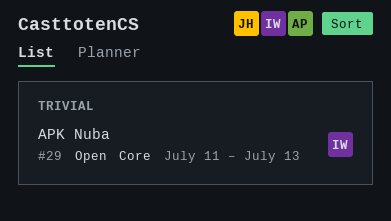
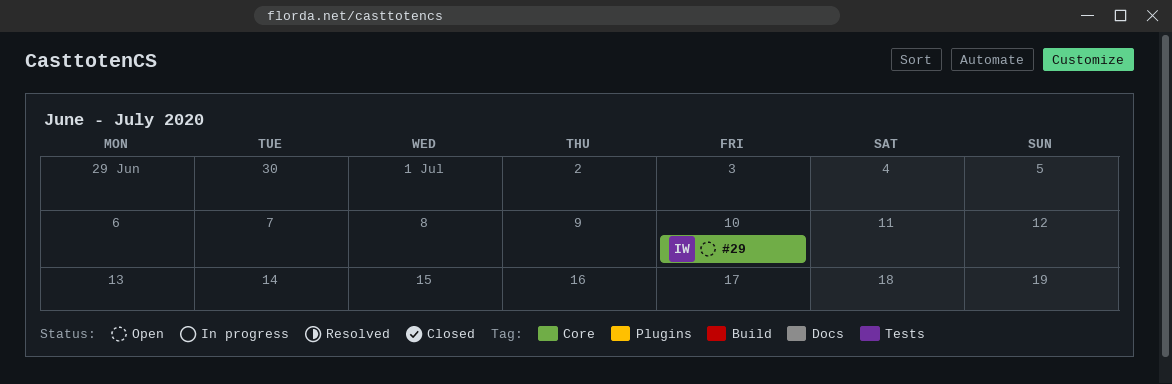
#29, start: Jul 11 -> Jul 10
#29, due: Jul 13 -> Jul 10

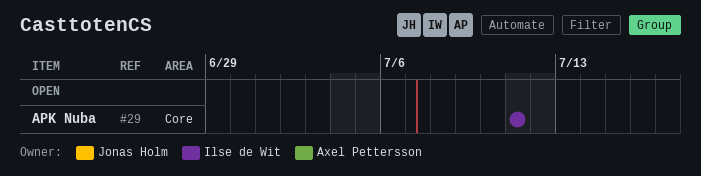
#29, start: Jul 10 -> Jul 11
#29, due: Jul 10 -> Jul 11

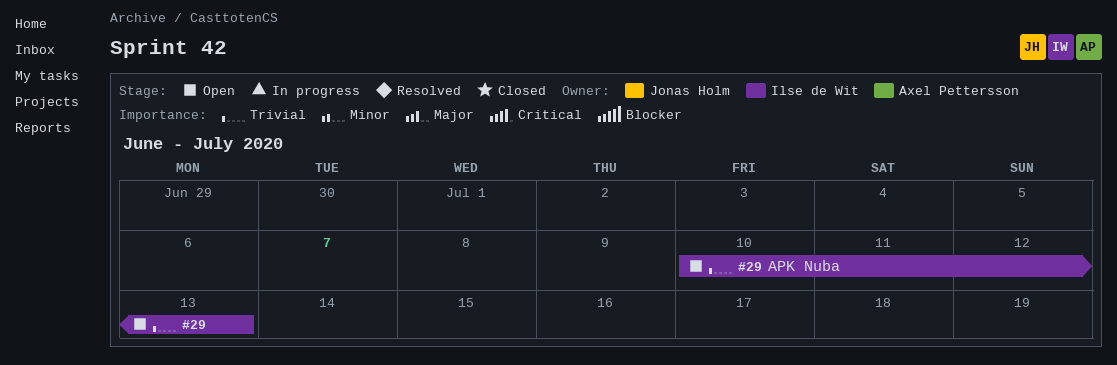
#29, start: Jul 11 -> Jul 10
#29, due: Jul 11 -> Jul 13

